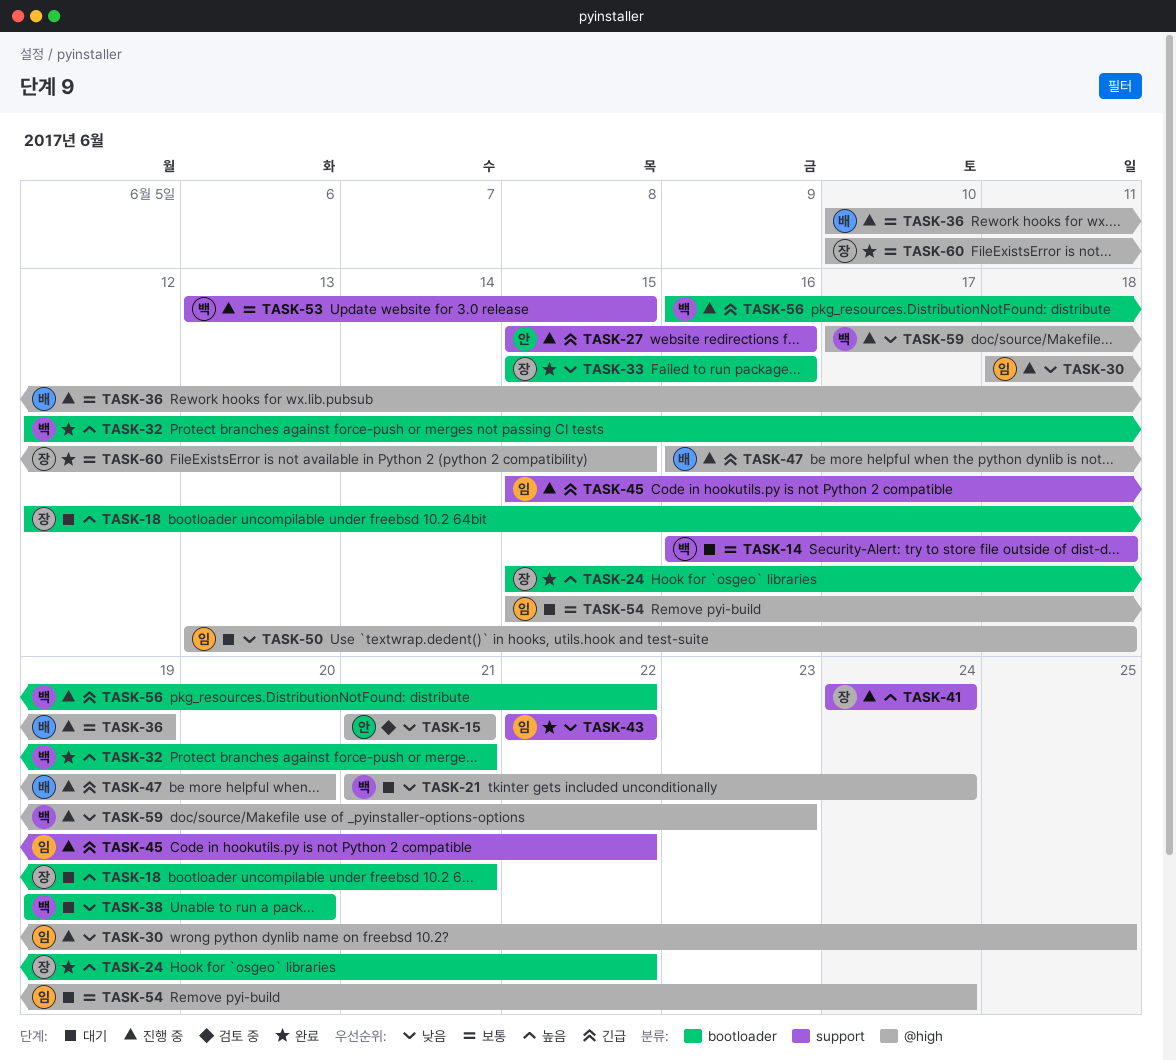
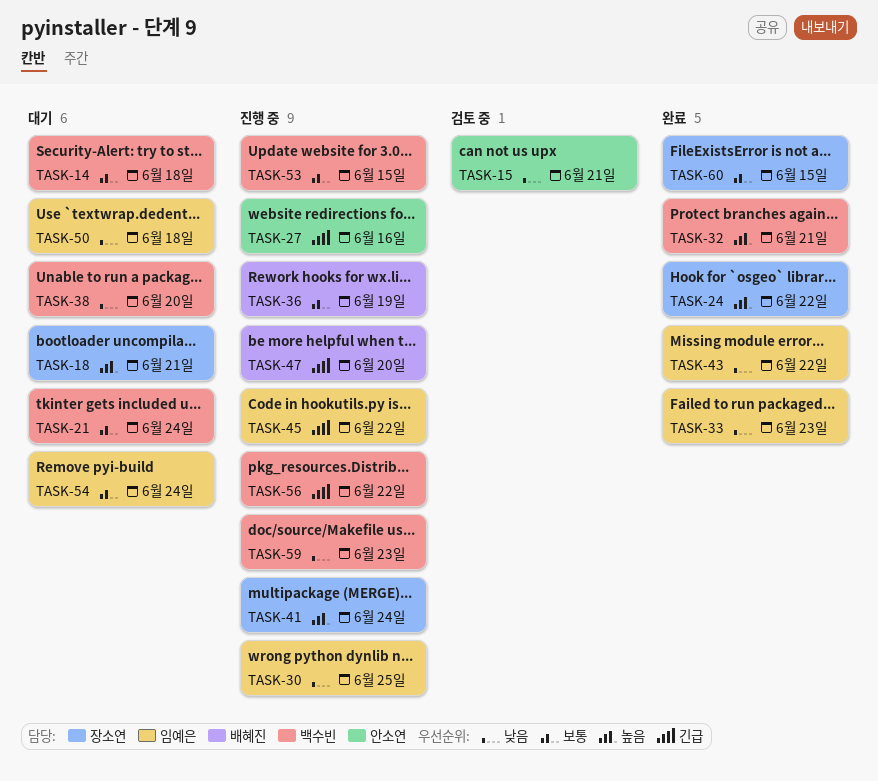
TASK-21, priority: 낮음 -> 보통
TASK-33, owner: 장소연 -> 임예은
TASK-33, due: Jun 16 -> Jun 23

